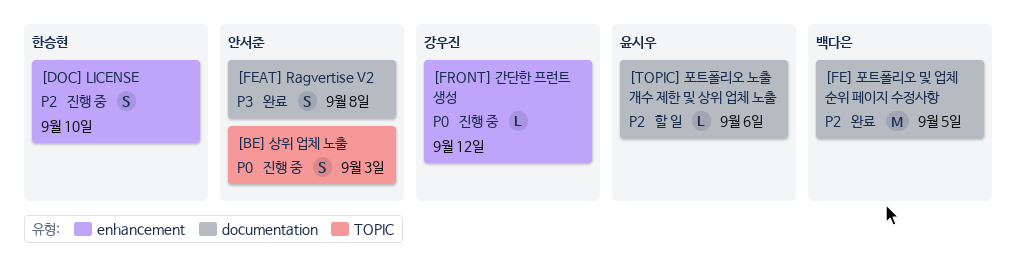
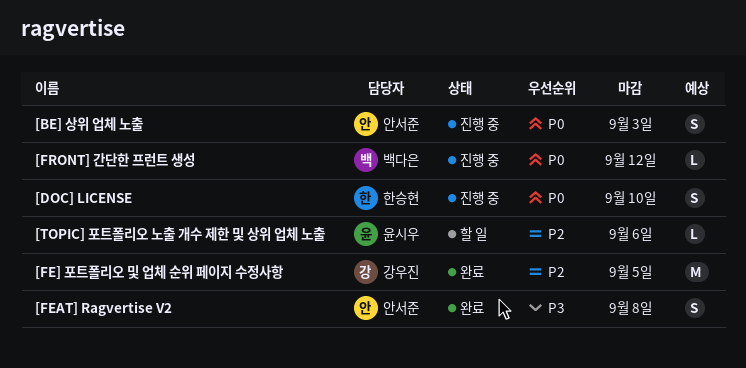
[DOC] LICENSE, priority: P2 -> P0
[FE] 포트폴리오 및 업체 순위 페이지 수정사항, owner: 백다은 -> 강우진
[FRONT] 간단한 프런트 생성, owner: 강우진 -> 백다은

